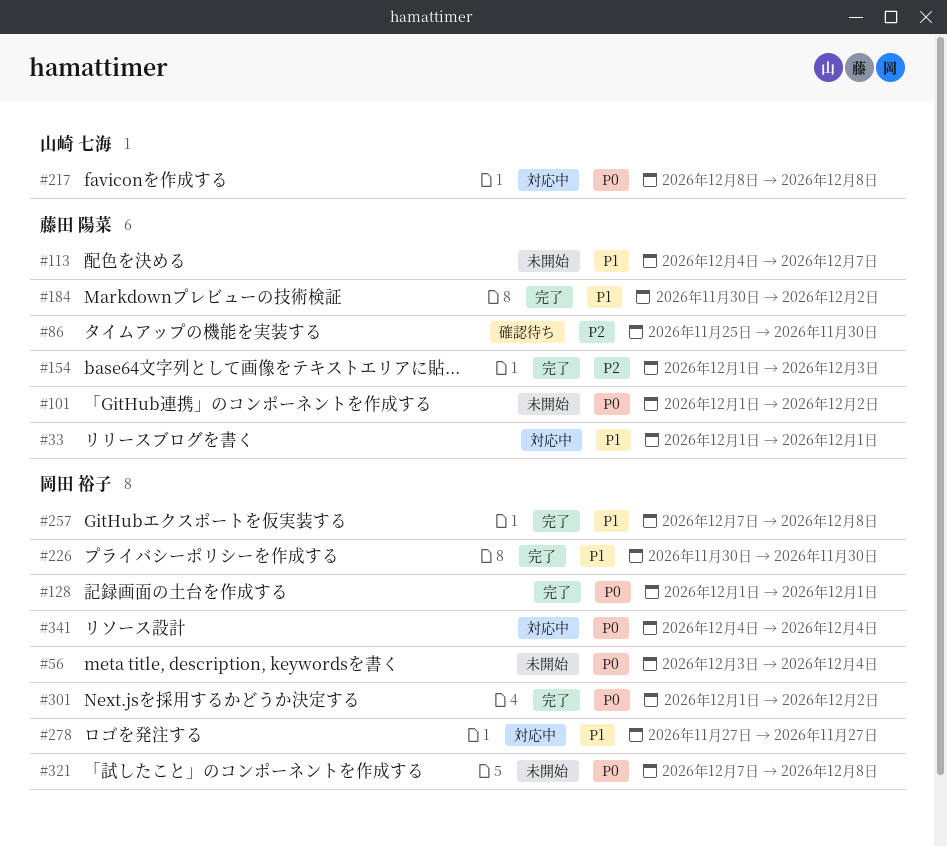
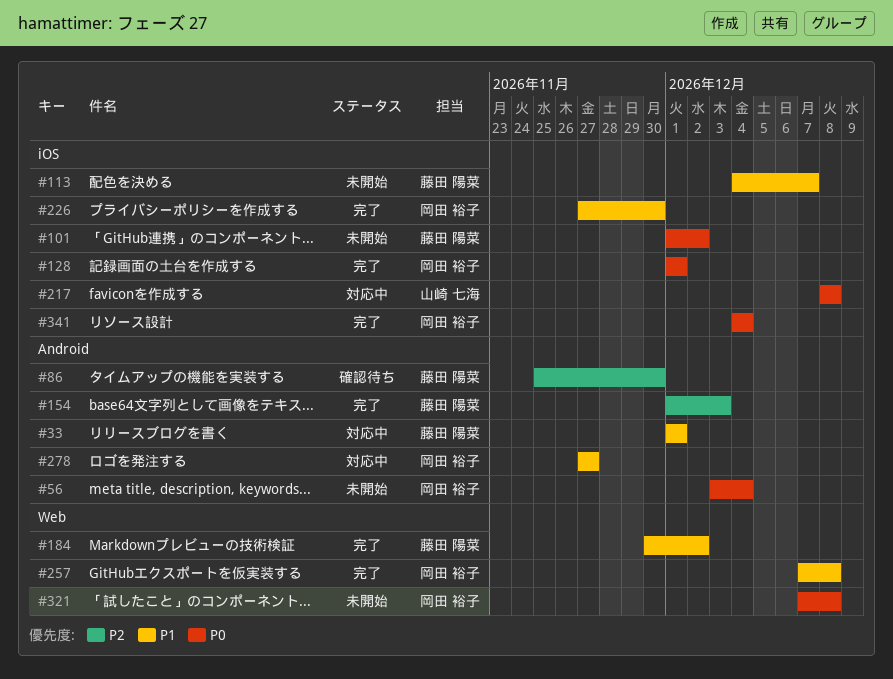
#226, start: Nov 30 -> Nov 27
#301: present -> none
#341, status: 対応中 -> 完了

